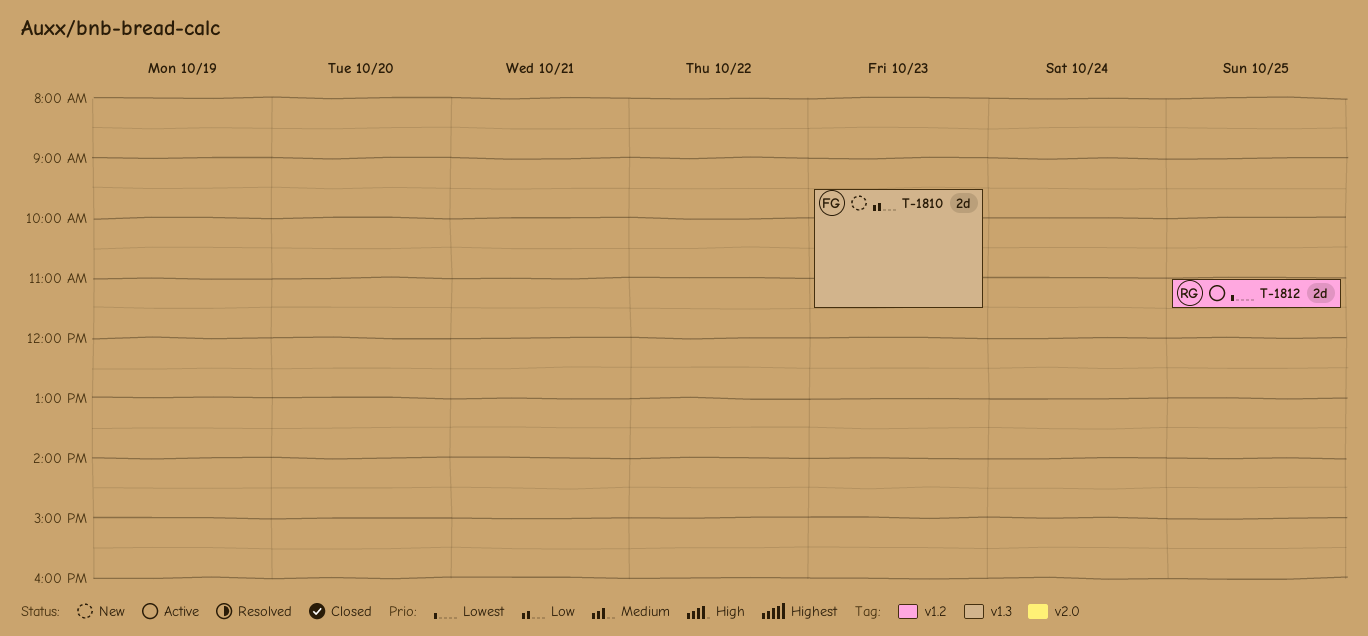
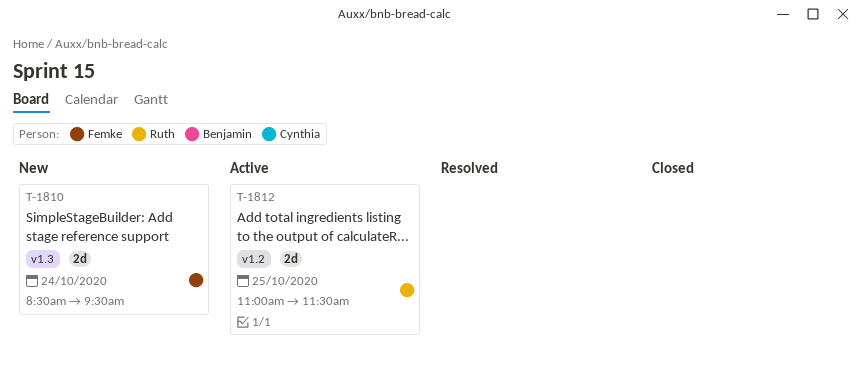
T-1810, day: Oct 23 -> Oct 24
T-1810, begins: 09:30 -> 08:30
T-1810, ends: 11:30 -> 09:30

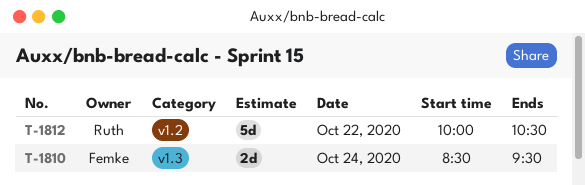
T-1812, estimate: 2d -> 5d
T-1812, day: Oct 25 -> Oct 22
T-1812, begins: 11:00 -> 10:00
T-1812, ends: 11:30 -> 10:30

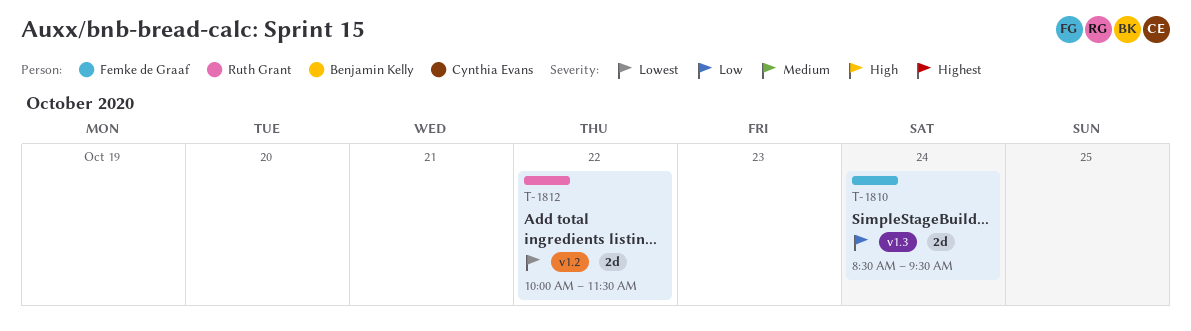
T-1812, estimate: 5d -> 2d
T-1812, ends: 10:30 -> 11:30

